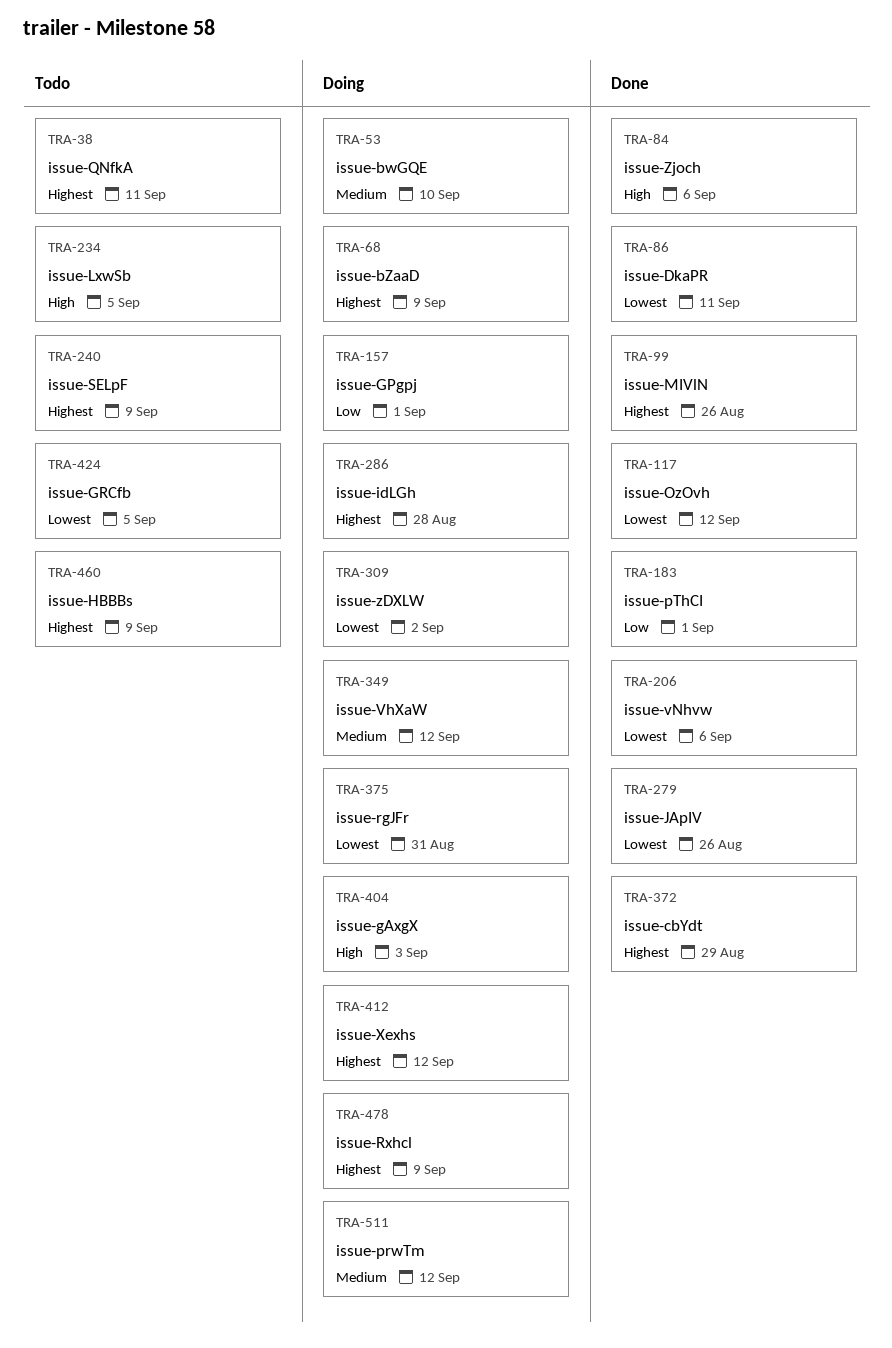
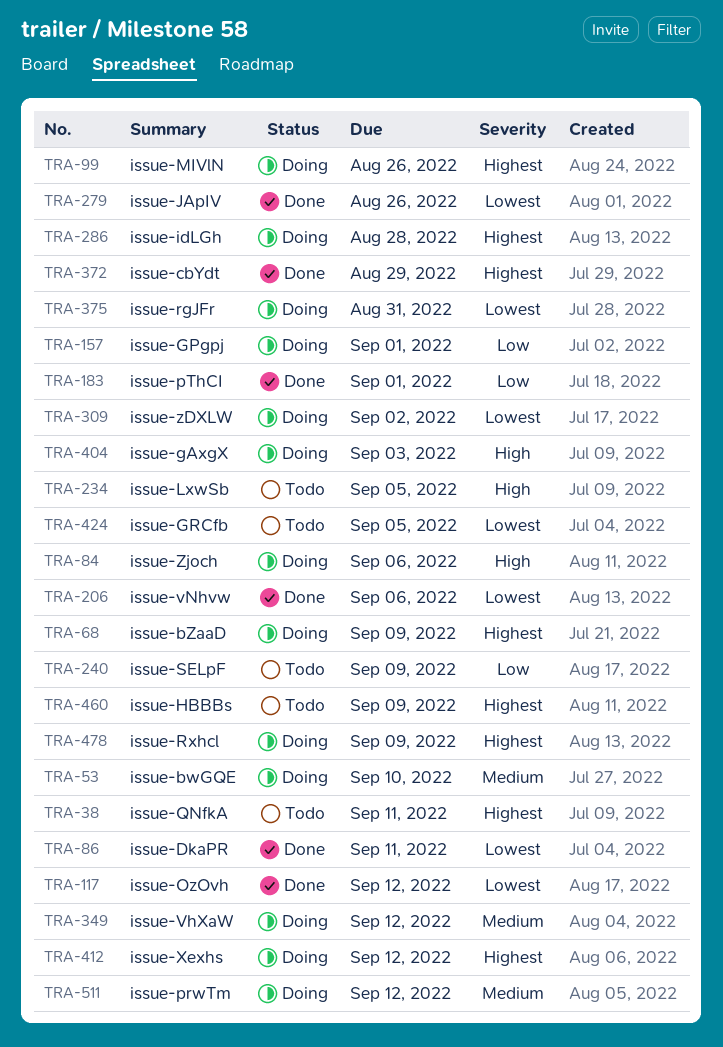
TRA-84, status: Done -> Doing
TRA-99, status: Done -> Doing
TRA-240, priority: Highest -> Low

